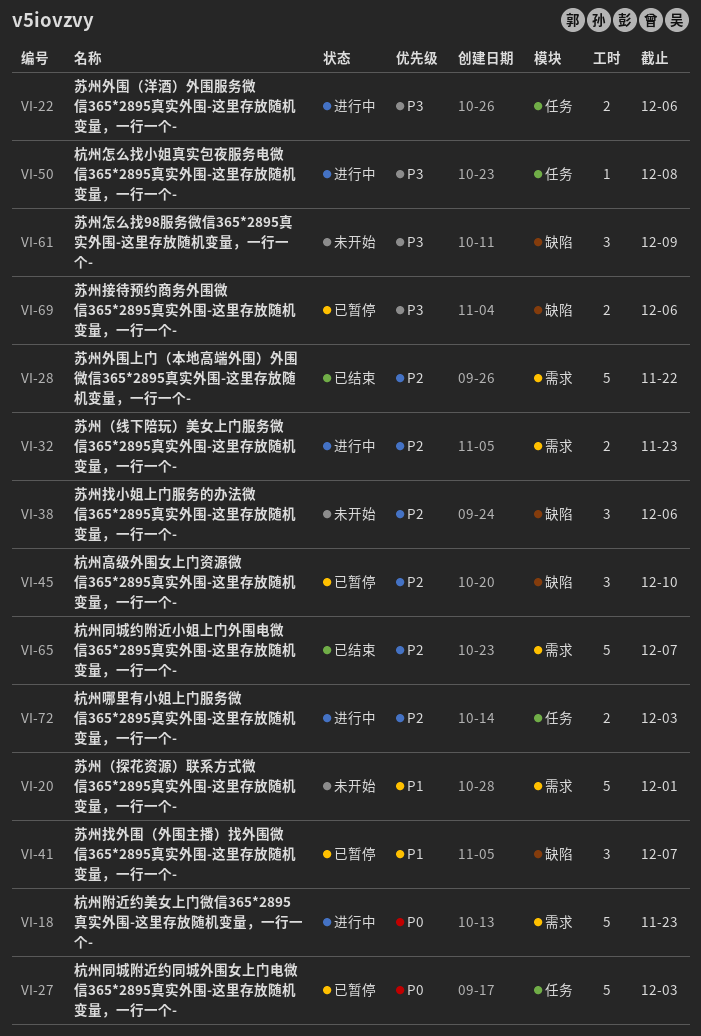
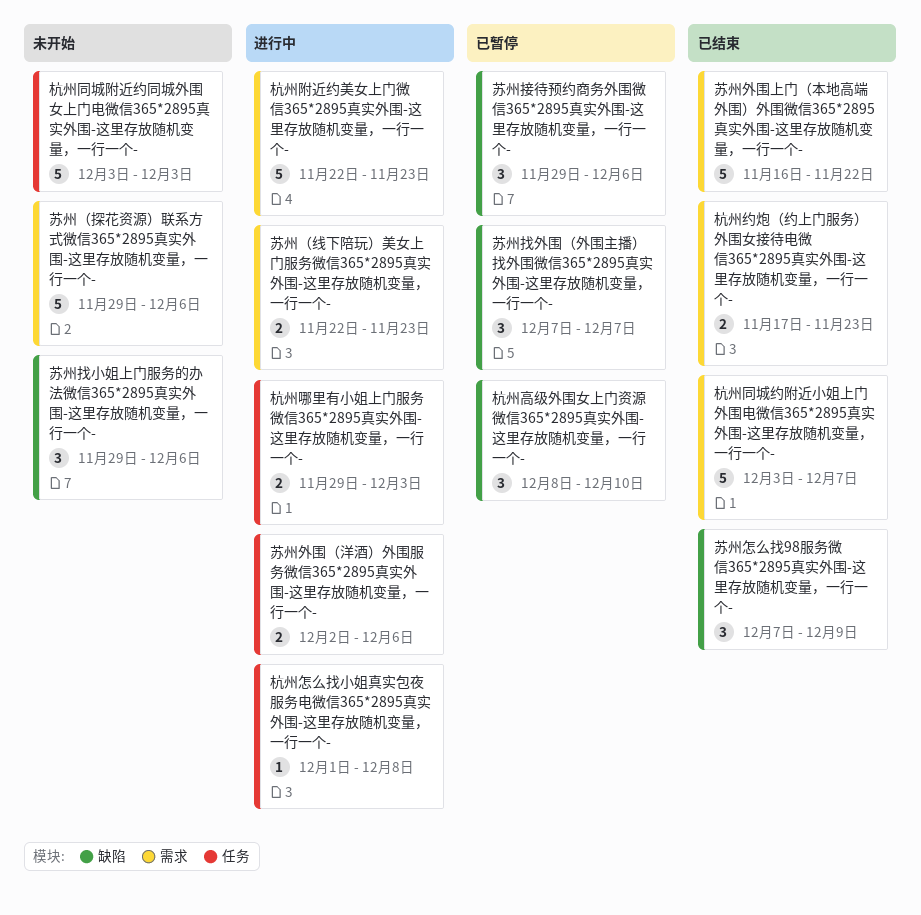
杭州同城附近约同城外围女上门电微信365*2895真实外围-这里存放随机变量，一行一个-, status: 已暂停 -> 未开始
杭州约炮（约上门服务）外围女接待电微信365*2895真实外围-这里存放随机变量，一行一个-: none -> present
苏州怎么找98服务微信365*2895真实外围-这里存放随机变量，一行一个-, status: 未开始 -> 已结束
苏州接待预约商务外围微信365*2895真实外围-这里存放随机变量，一行一个-, estimate: 2 -> 3
苏州（探花资源）联系方式微信365*2895真实外围-这里存放随机变量，一行一个-, due: Dec 1 -> Dec 6

